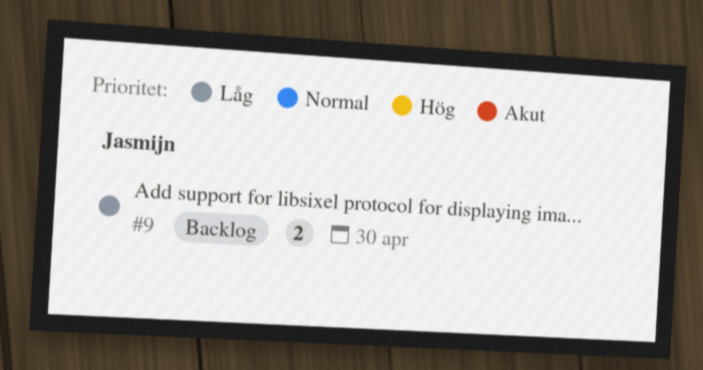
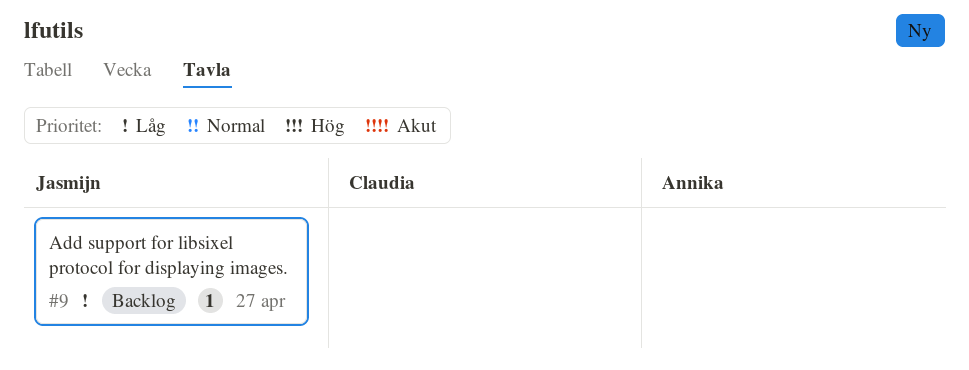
#9, estimate: 2 -> 1
#9, due: Apr 30 -> Apr 27

